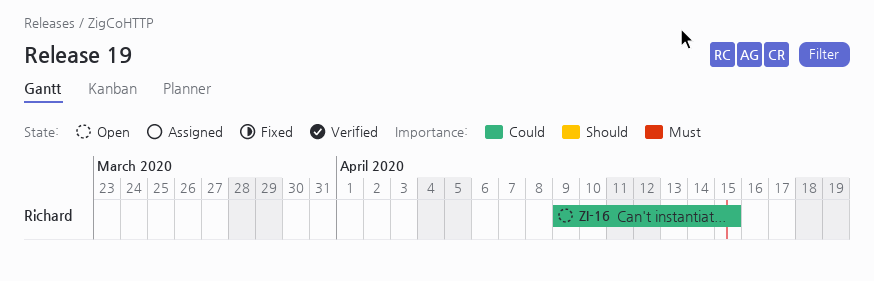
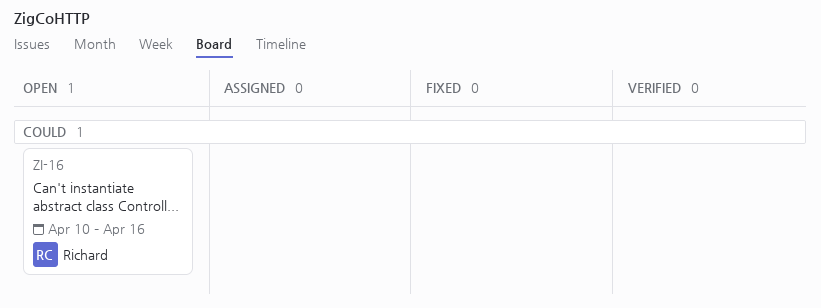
ZI-16, start: Apr 9 -> Apr 10
ZI-16, due: Apr 15 -> Apr 16

